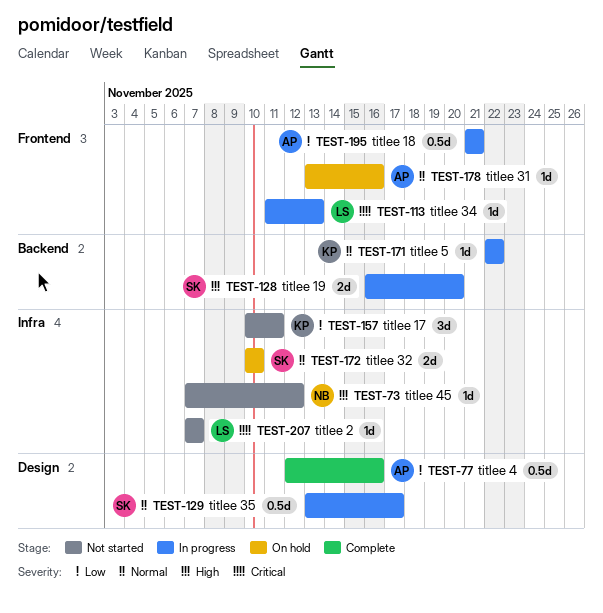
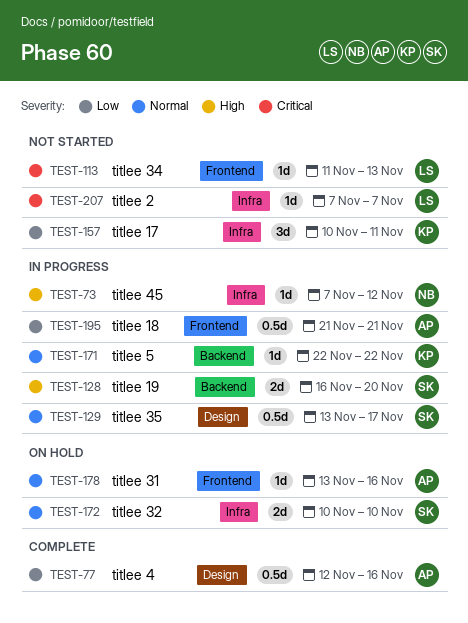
TEST-73, status: Not started -> In progress
TEST-113, status: In progress -> Not started

